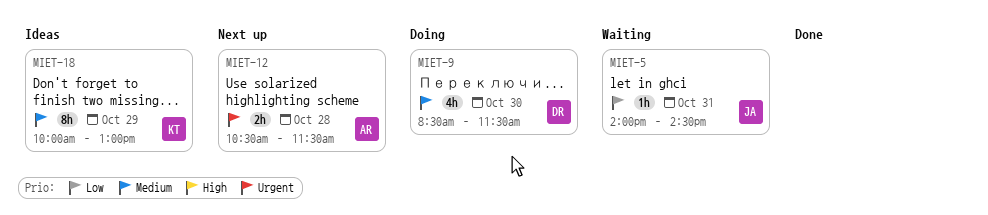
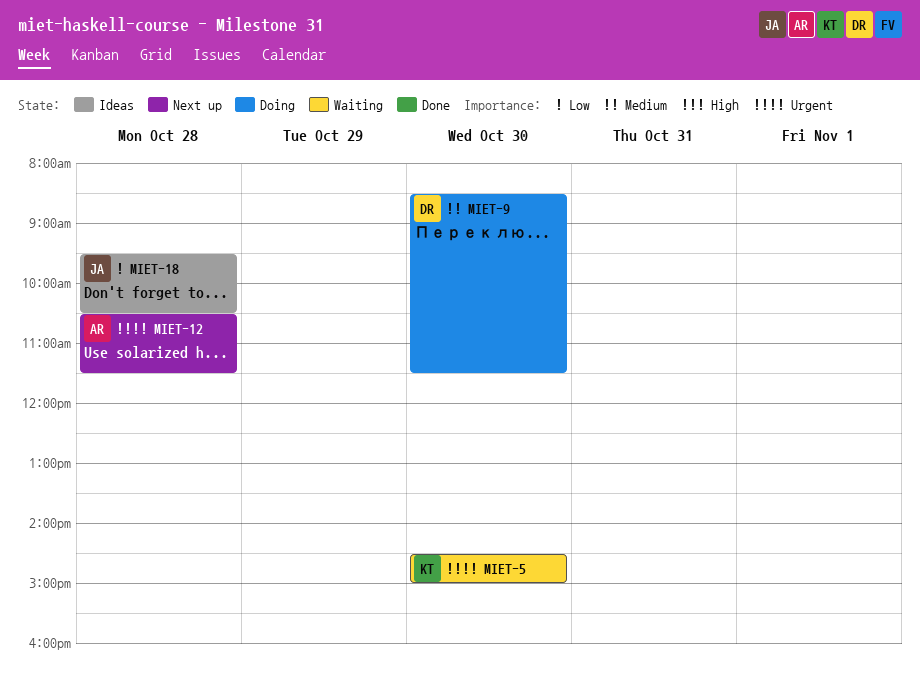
MIET-5, owner: JA -> KT
MIET-5, priority: Low -> Urgent
MIET-5, day: Oct 31 -> Oct 30
MIET-5, begins: 14:00 -> 14:30
MIET-5, ends: 14:30 -> 15:00
MIET-18, owner: KT -> JA
MIET-18, priority: Medium -> Low
MIET-18, day: Oct 29 -> Oct 28
MIET-18, begins: 10:00 -> 09:30
MIET-18, ends: 13:00 -> 10:30

